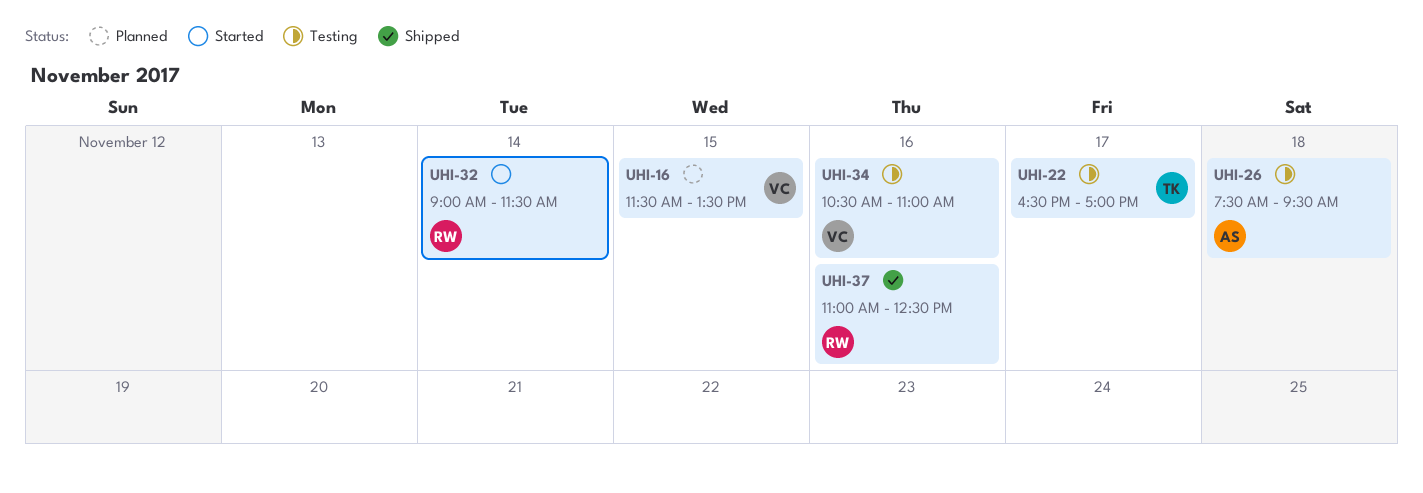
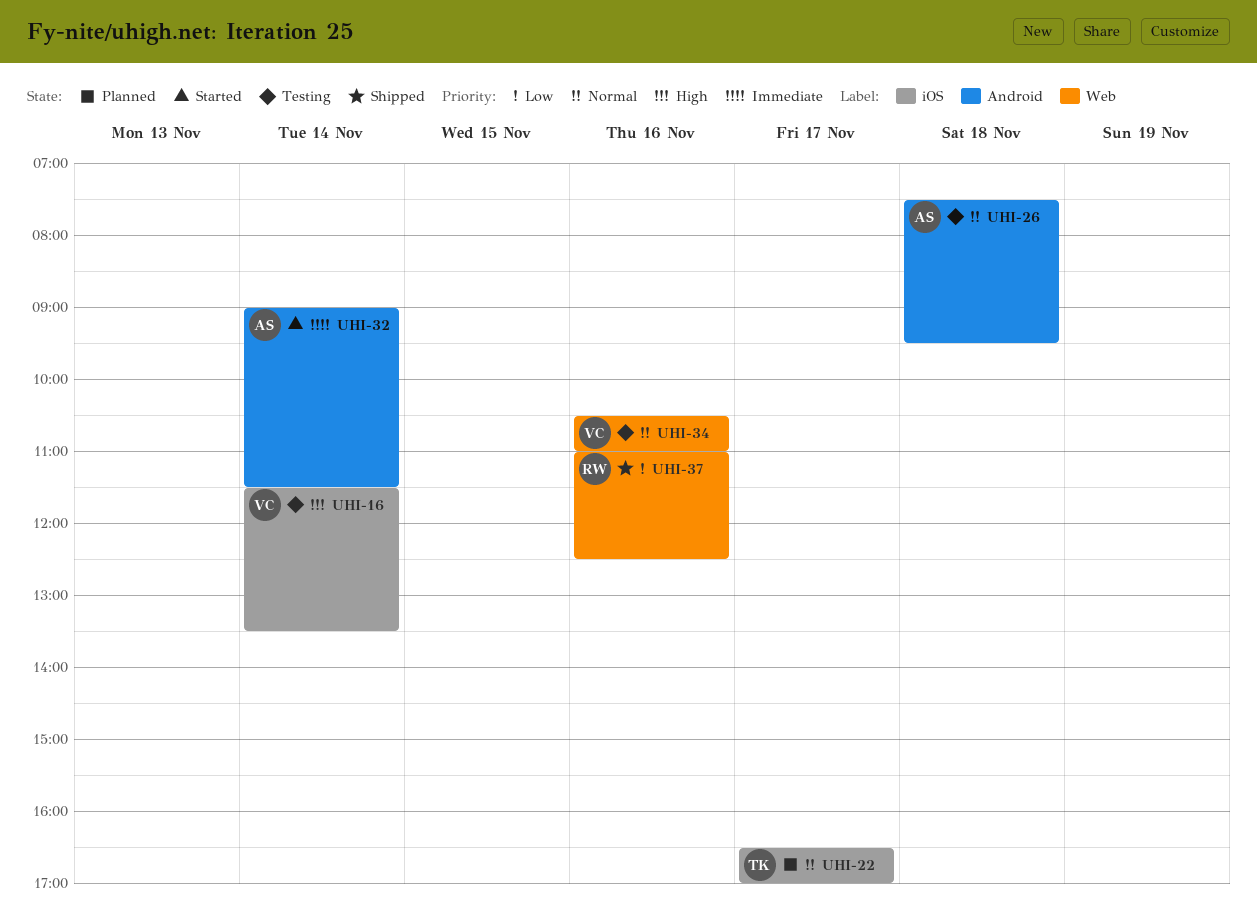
UHI-16, status: Planned -> Testing
UHI-16, day: Nov 15 -> Nov 14
UHI-22, status: Testing -> Planned
UHI-32, owner: RW -> AS

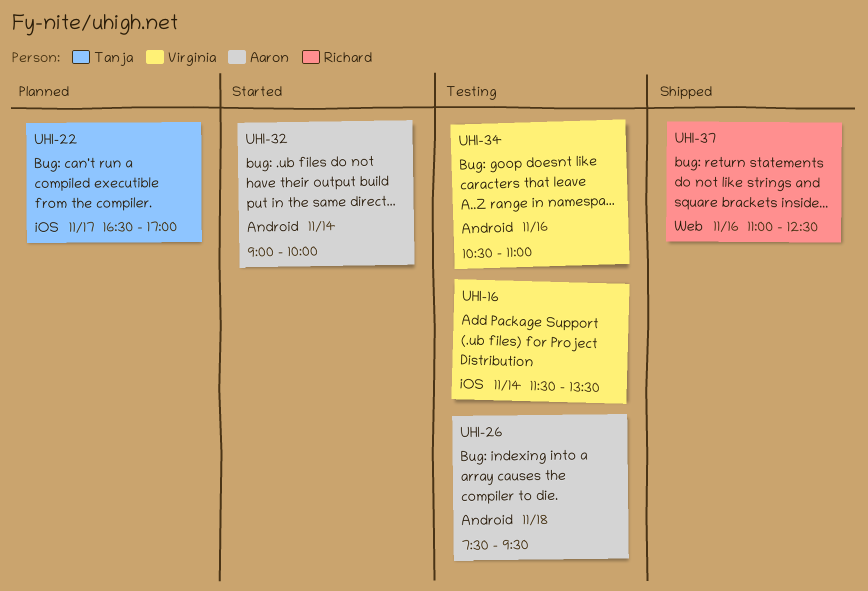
UHI-32, ends: 11:30 -> 10:00
UHI-34, label: Web -> Android

